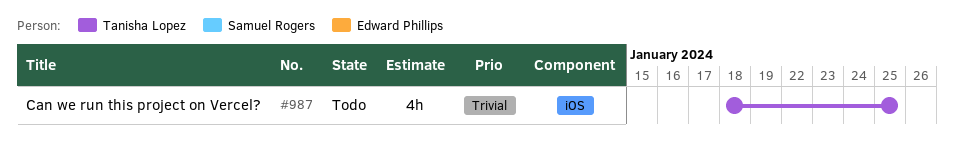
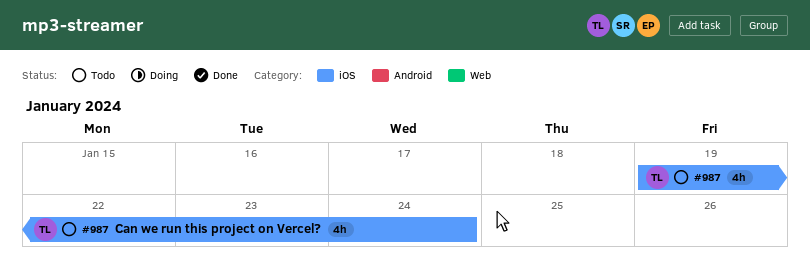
#987, start: Jan 18 -> Jan 19
#987, due: Jan 25 -> Jan 24

